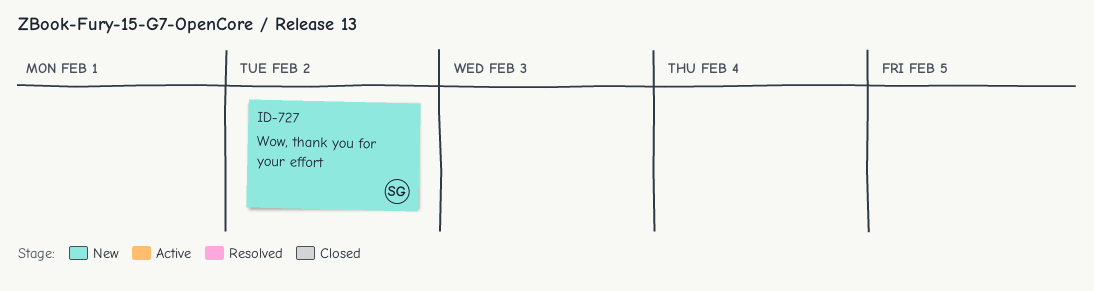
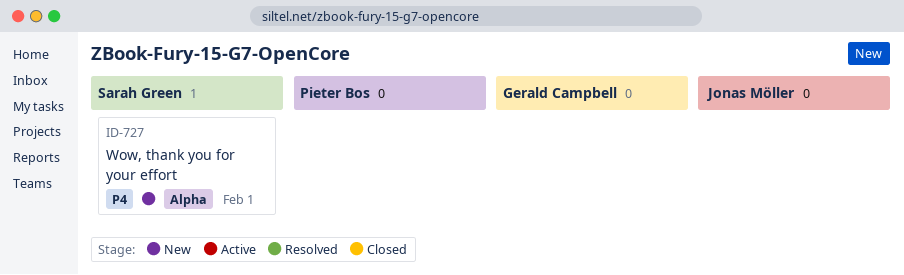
ID-727, due: Feb 2 -> Feb 1

